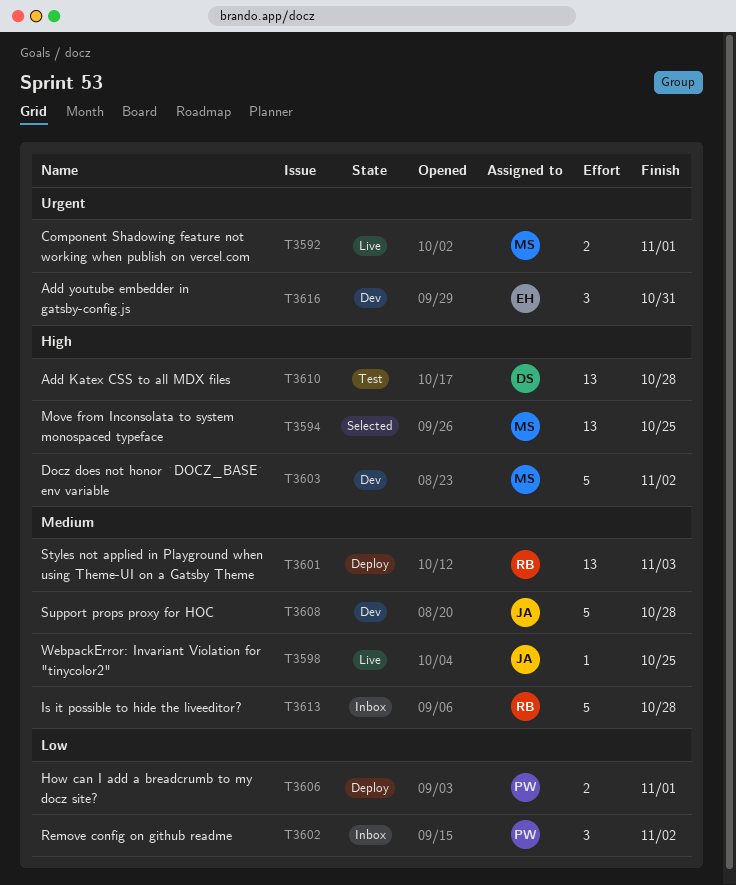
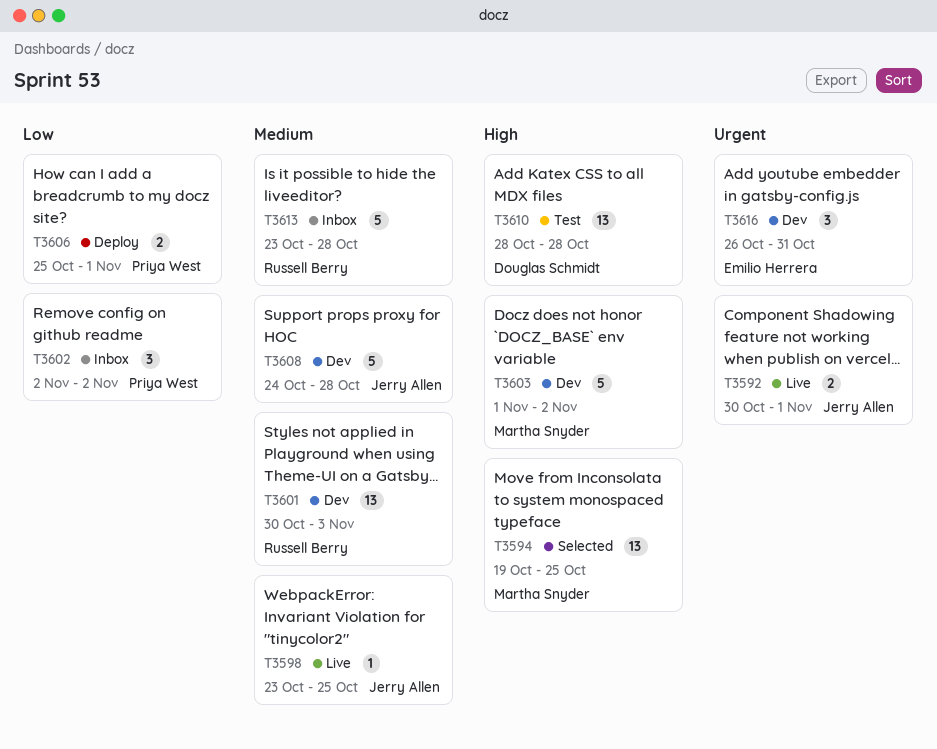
T3592, owner: Martha Snyder -> Jerry Allen
T3601, status: Deploy -> Dev

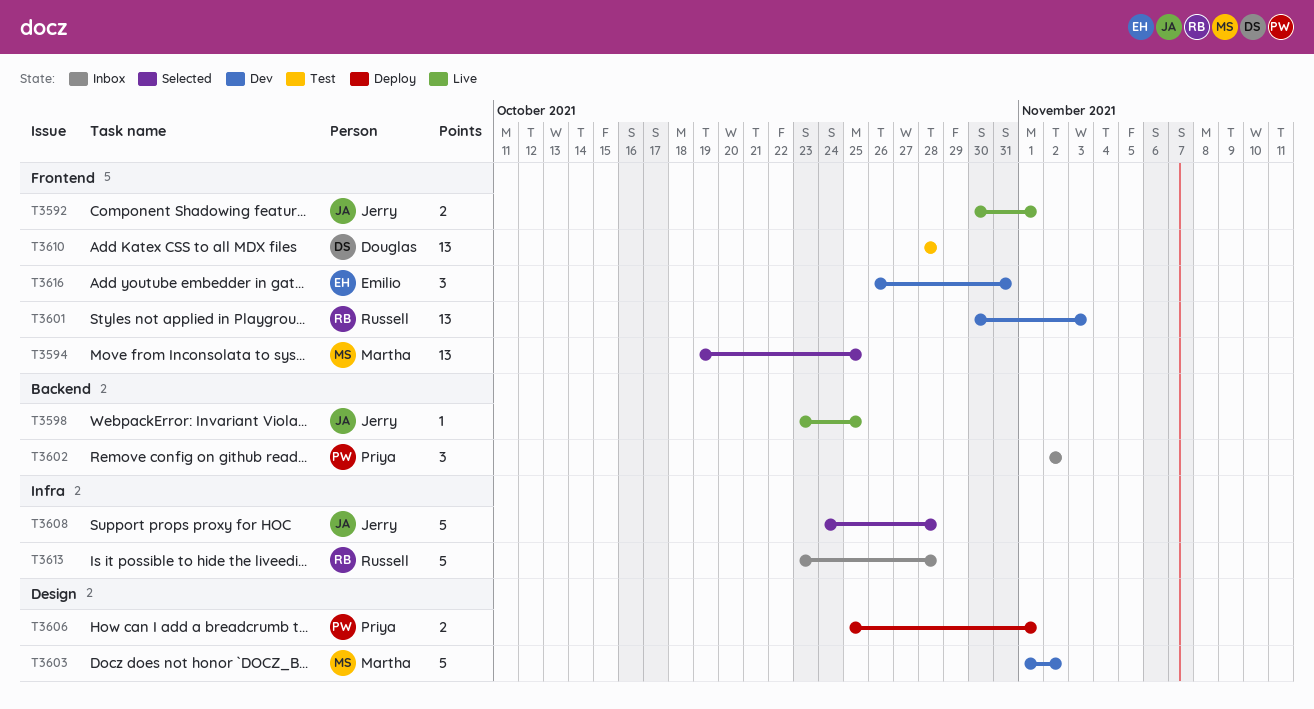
T3608, status: Dev -> Selected

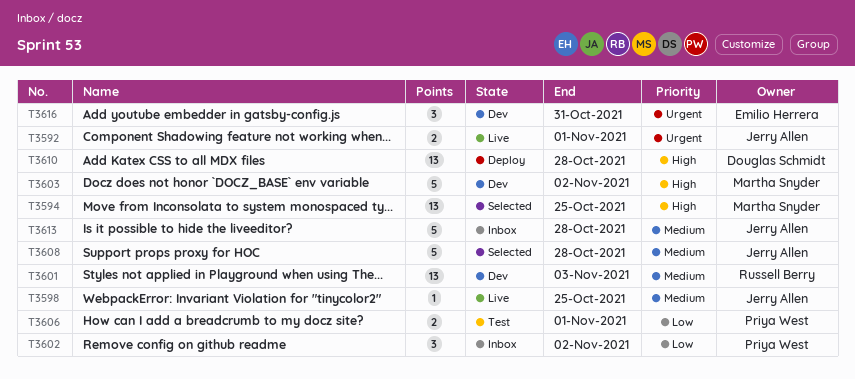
T3606, status: Deploy -> Test
T3610, status: Test -> Deploy
T3613, owner: Russell Berry -> Jerry Allen

